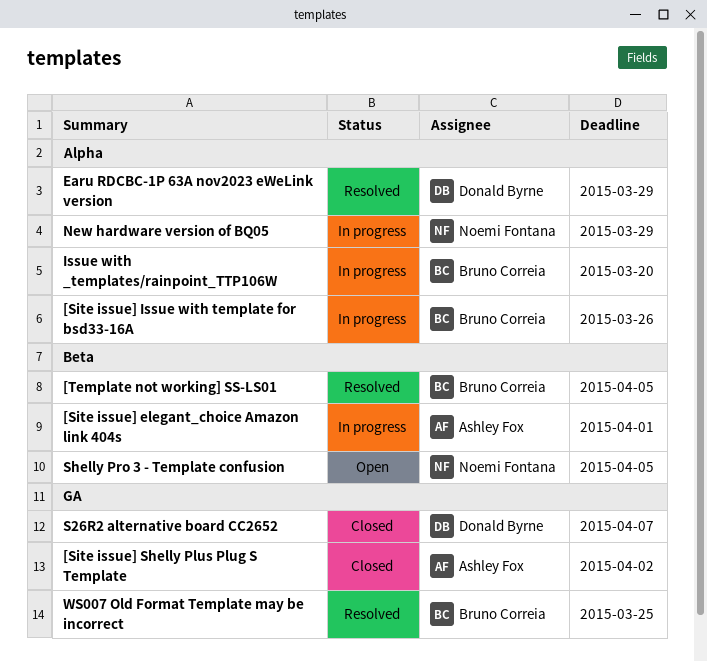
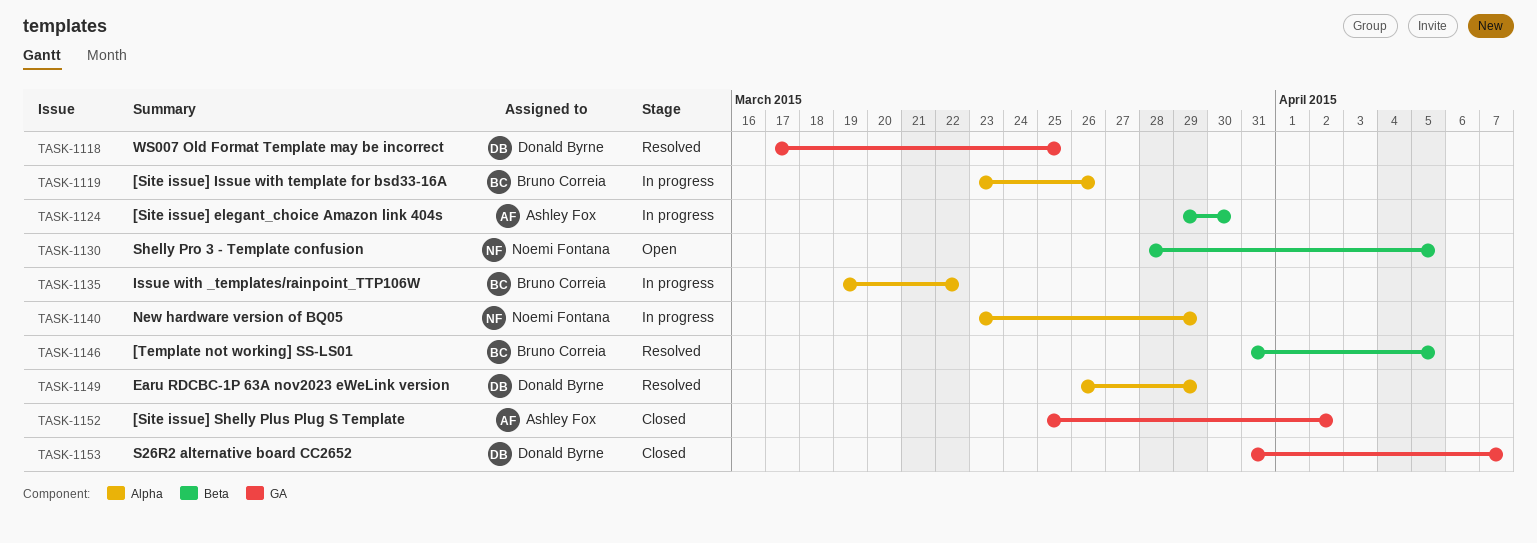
[Site issue] elegant_choice Amazon link 404s, due: Apr 1 -> Mar 30
Issue with _templates/rainpoint_TTP106W, due: Mar 20 -> Mar 22
WS007 Old Format Template may be incorrect, owner: Bruno Correia -> Donald Byrne

